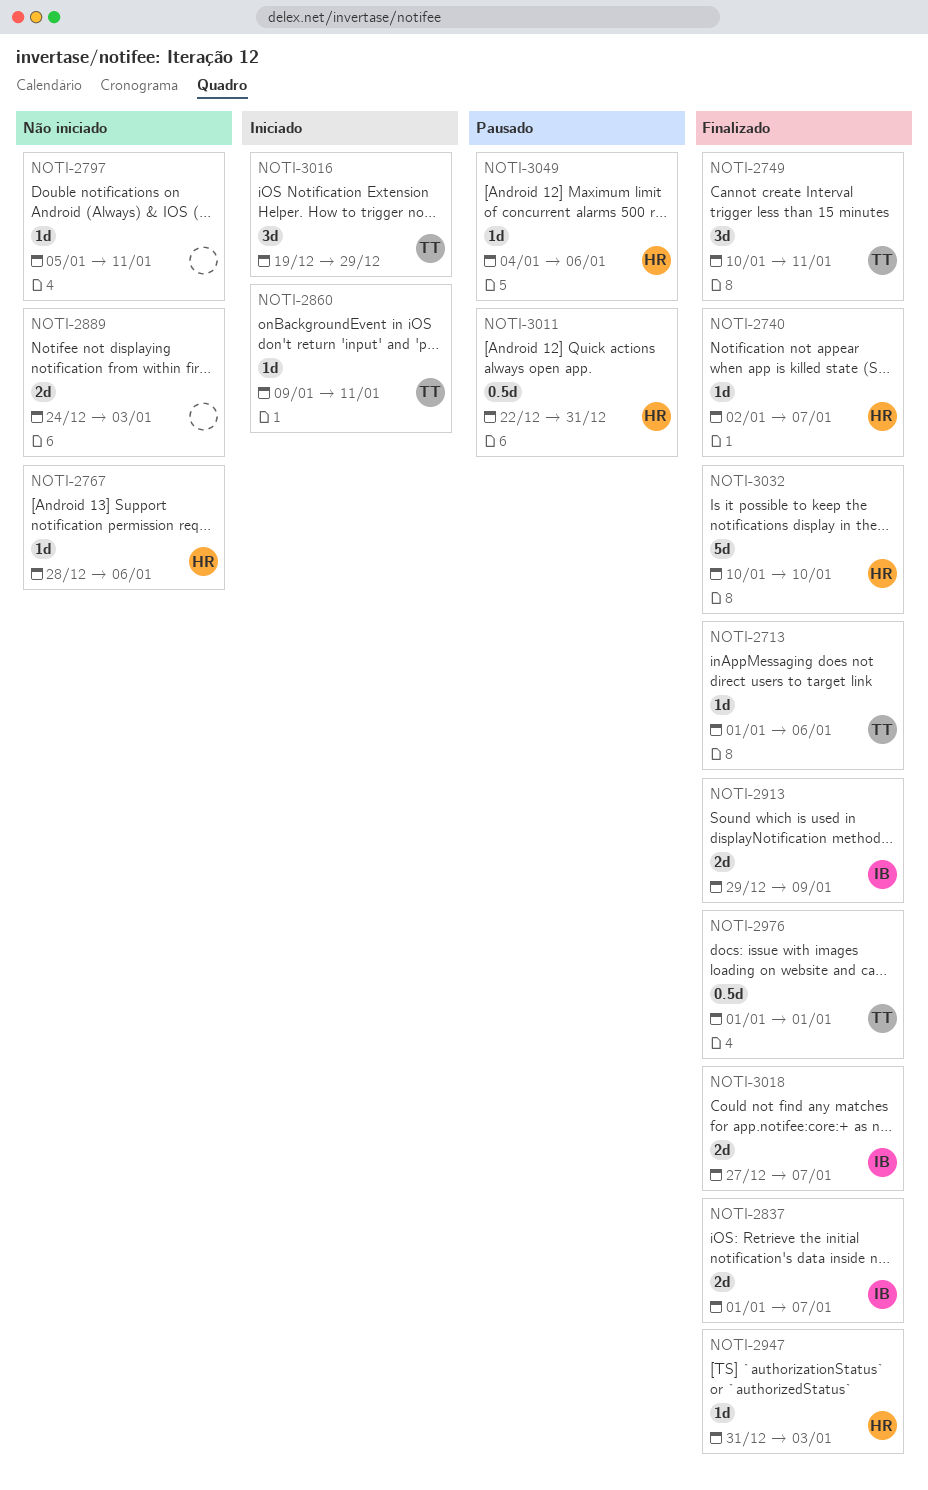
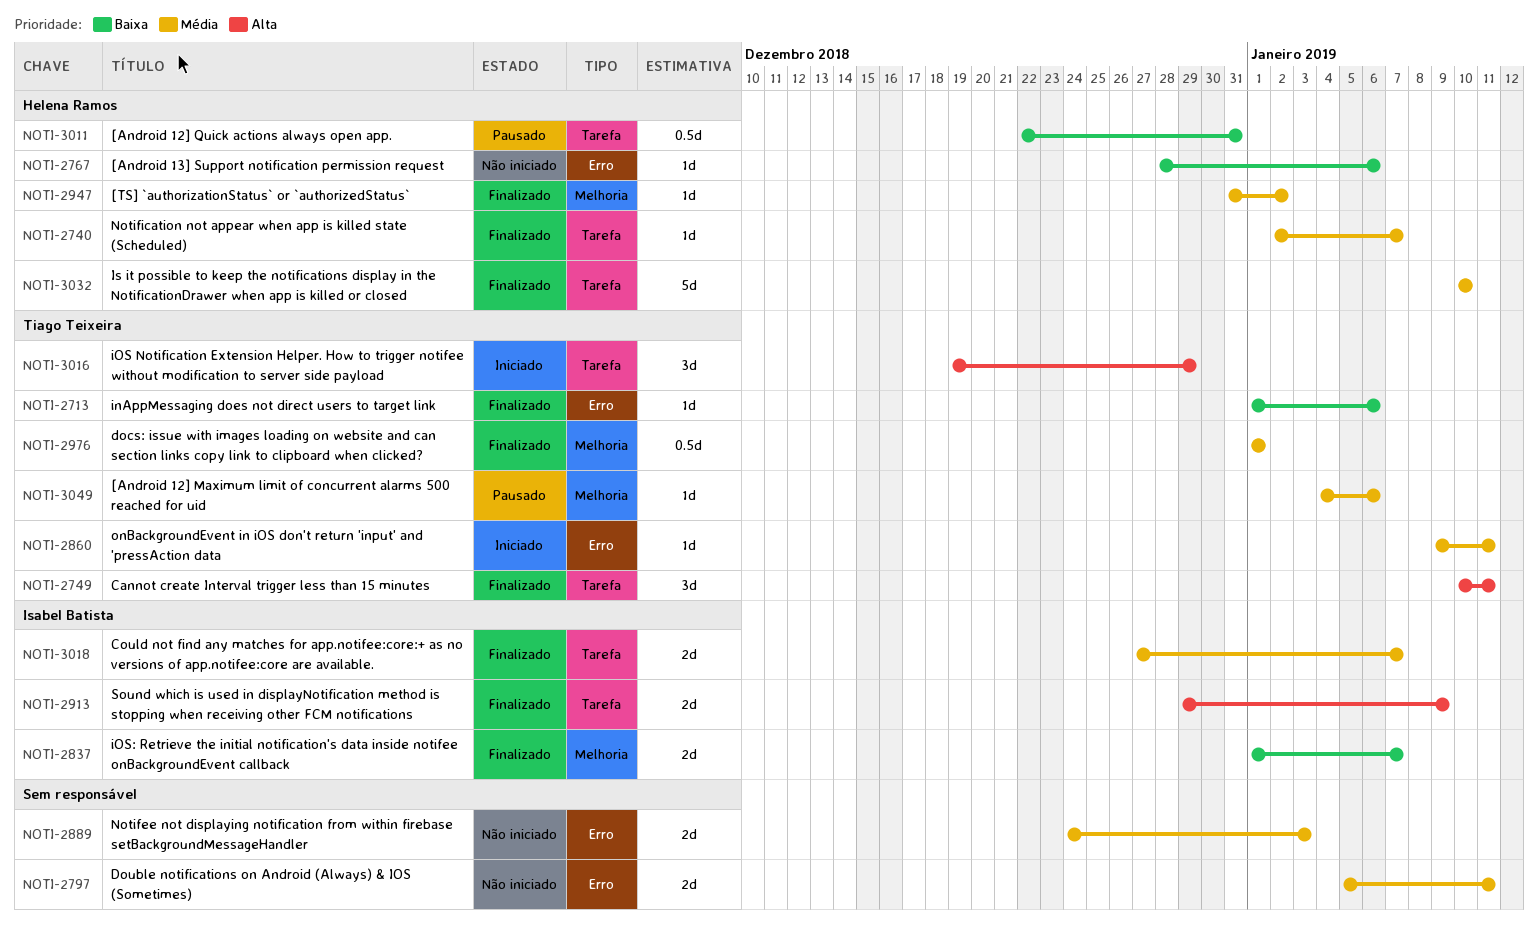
NOTI-2797, estimate: 1d -> 2d
NOTI-2947, due: Jan 3 -> Jan 2
NOTI-3049, owner: Helena Ramos -> Tiago Teixeira

